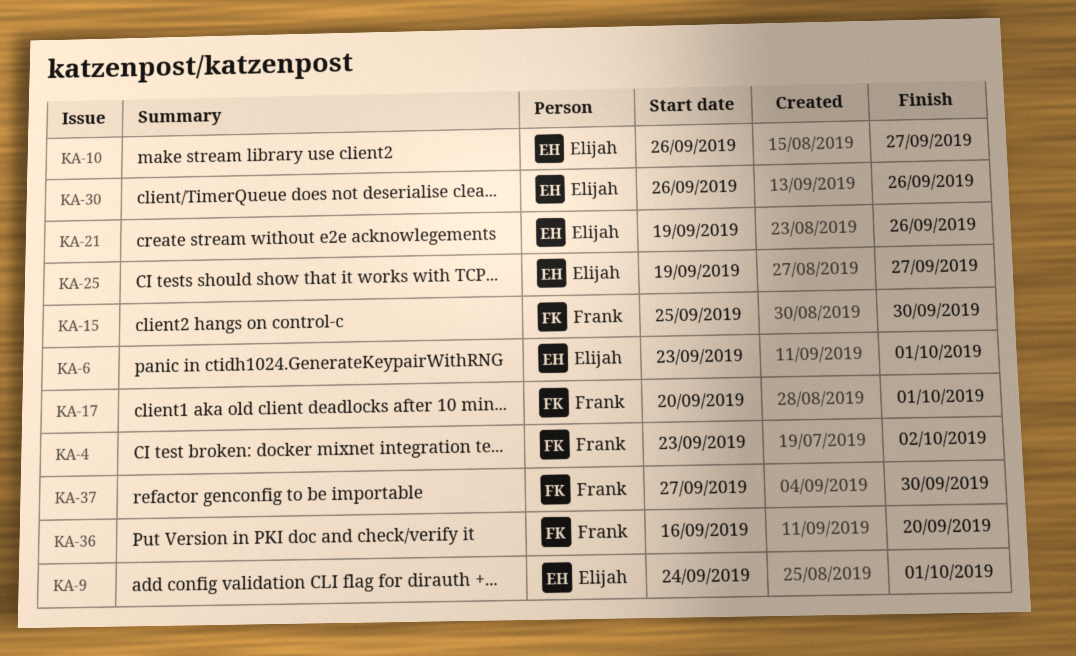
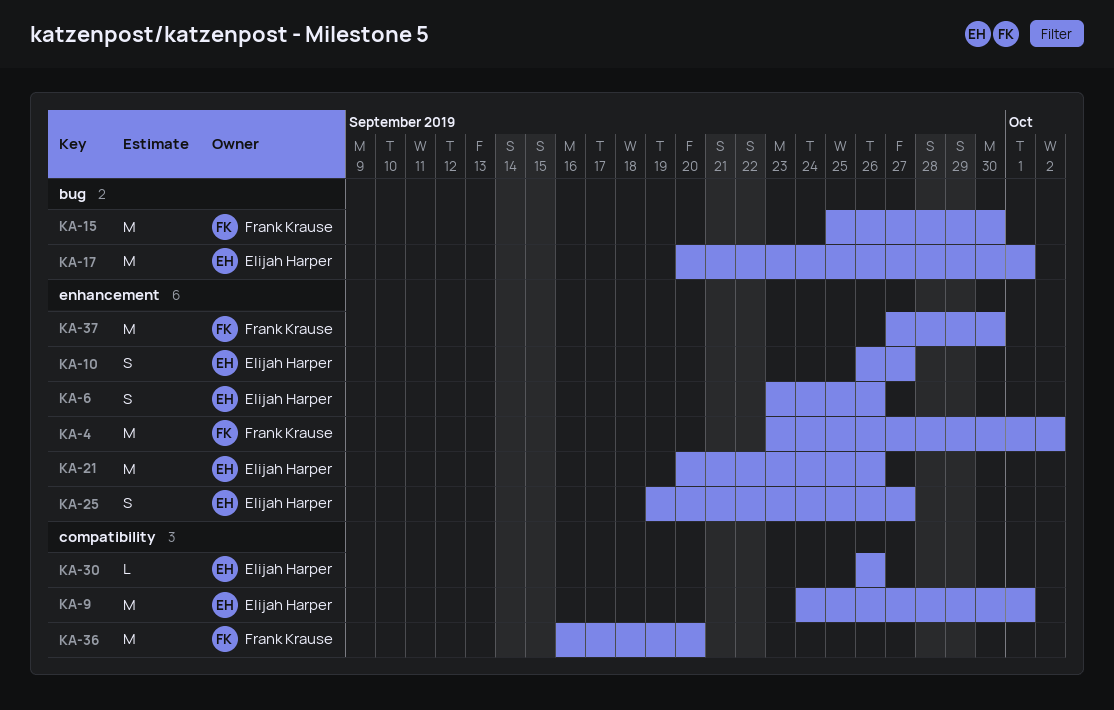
KA-6, due: Oct 1 -> Sep 26
KA-17, owner: Frank Krause -> Elijah Harper
KA-21, start: Sep 19 -> Sep 20

